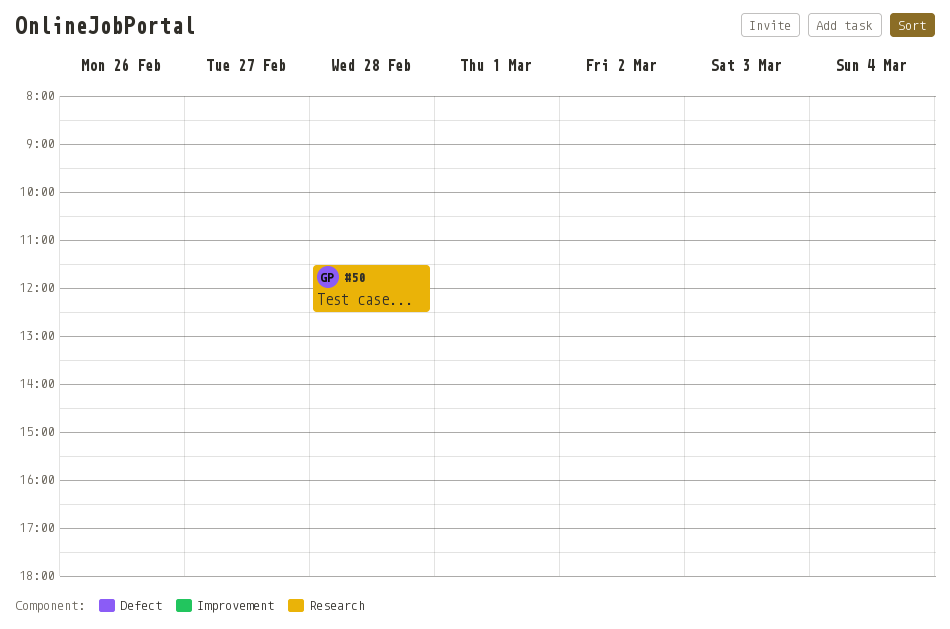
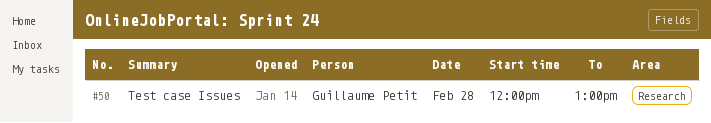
#50, begins: 11:30 -> 12:00
#50, ends: 12:30 -> 13:00

